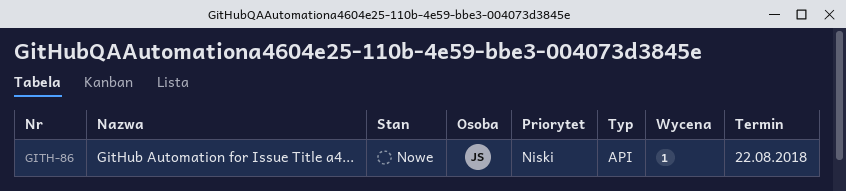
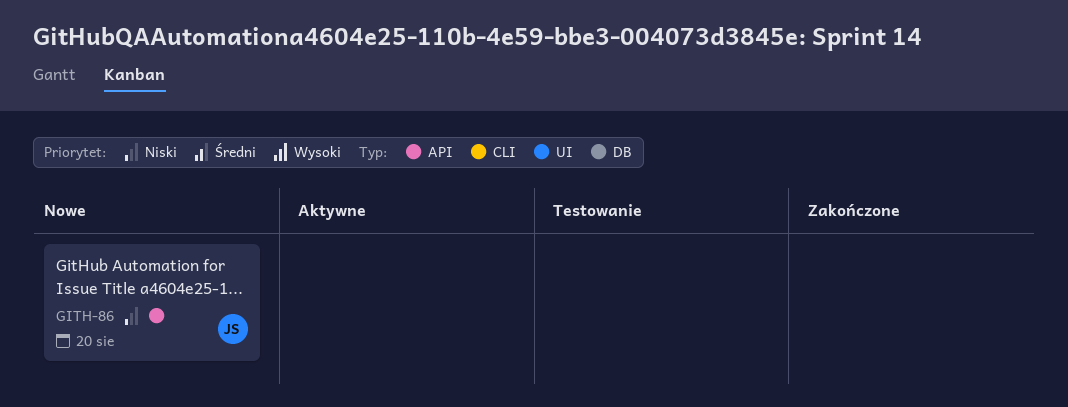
GITH-86, due: Aug 22 -> Aug 20

